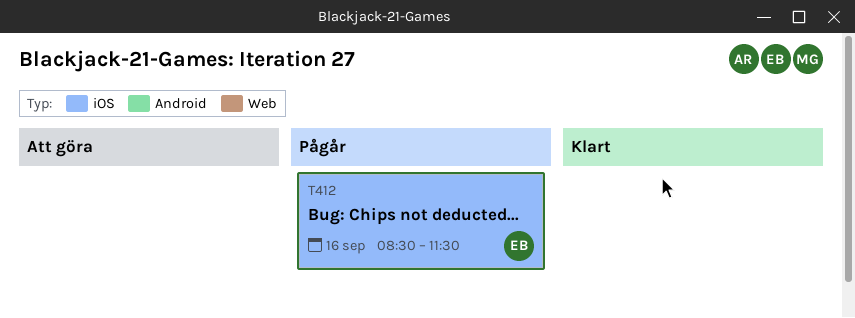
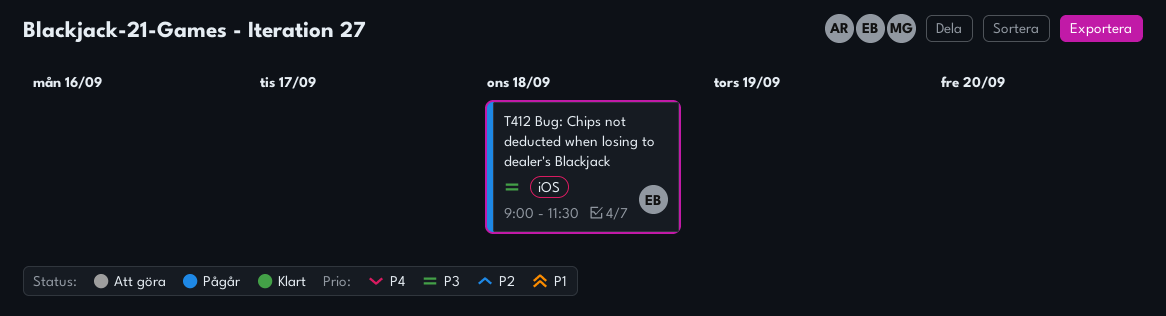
T412, day: Sep 16 -> Sep 18
T412, begins: 08:30 -> 09:00

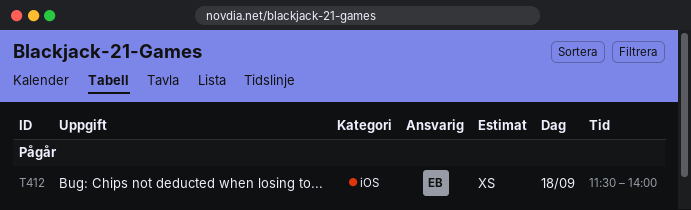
T412, begins: 09:00 -> 11:30
T412, ends: 11:30 -> 14:00

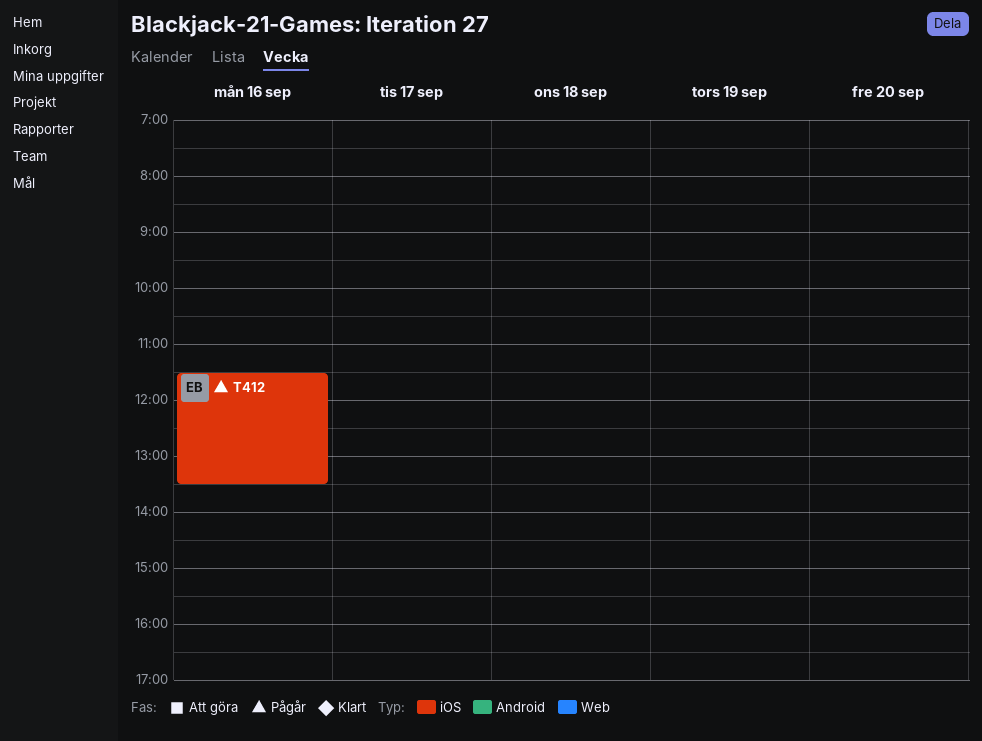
T412, day: Sep 18 -> Sep 16
T412, ends: 14:00 -> 13:30

